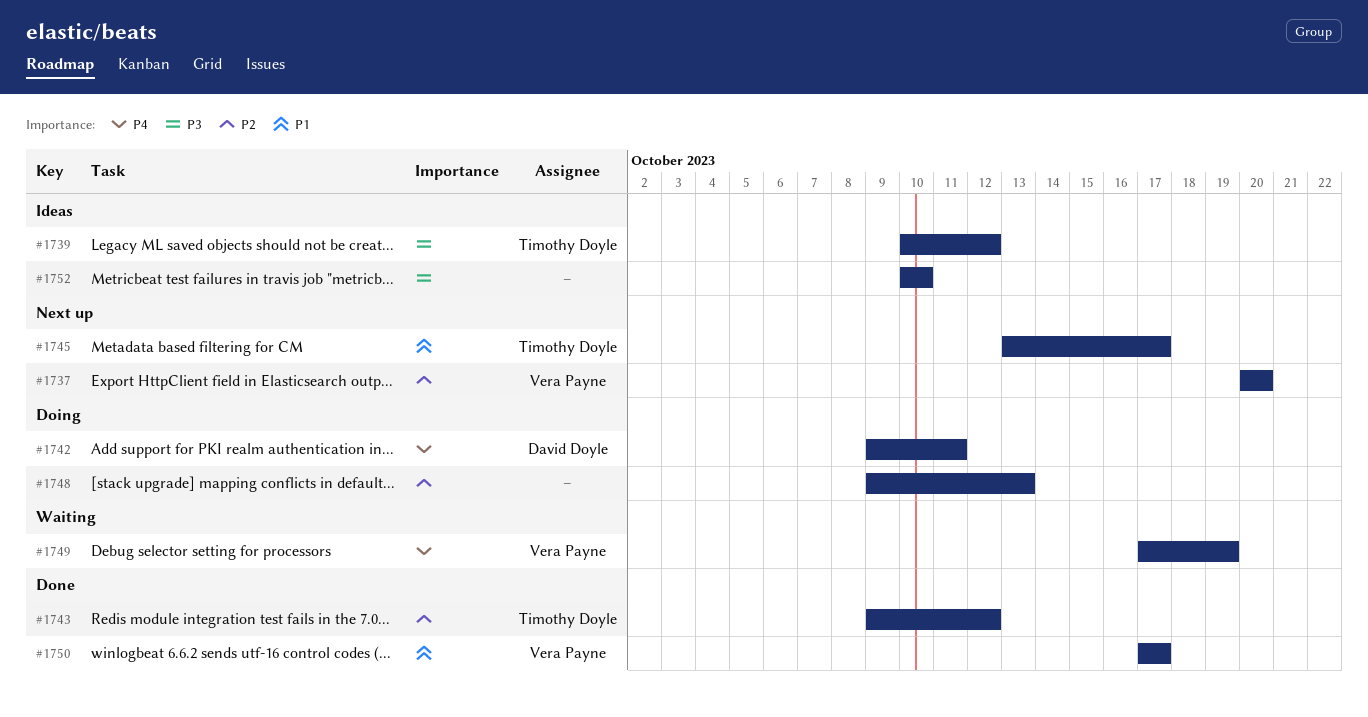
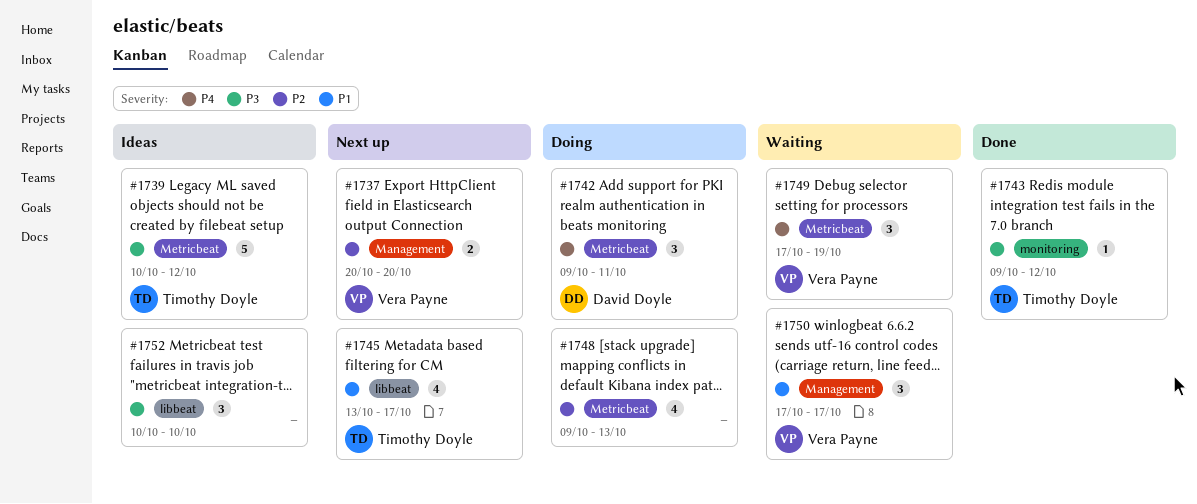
#1743, priority: P2 -> P3
#1750, status: Done -> Waiting

